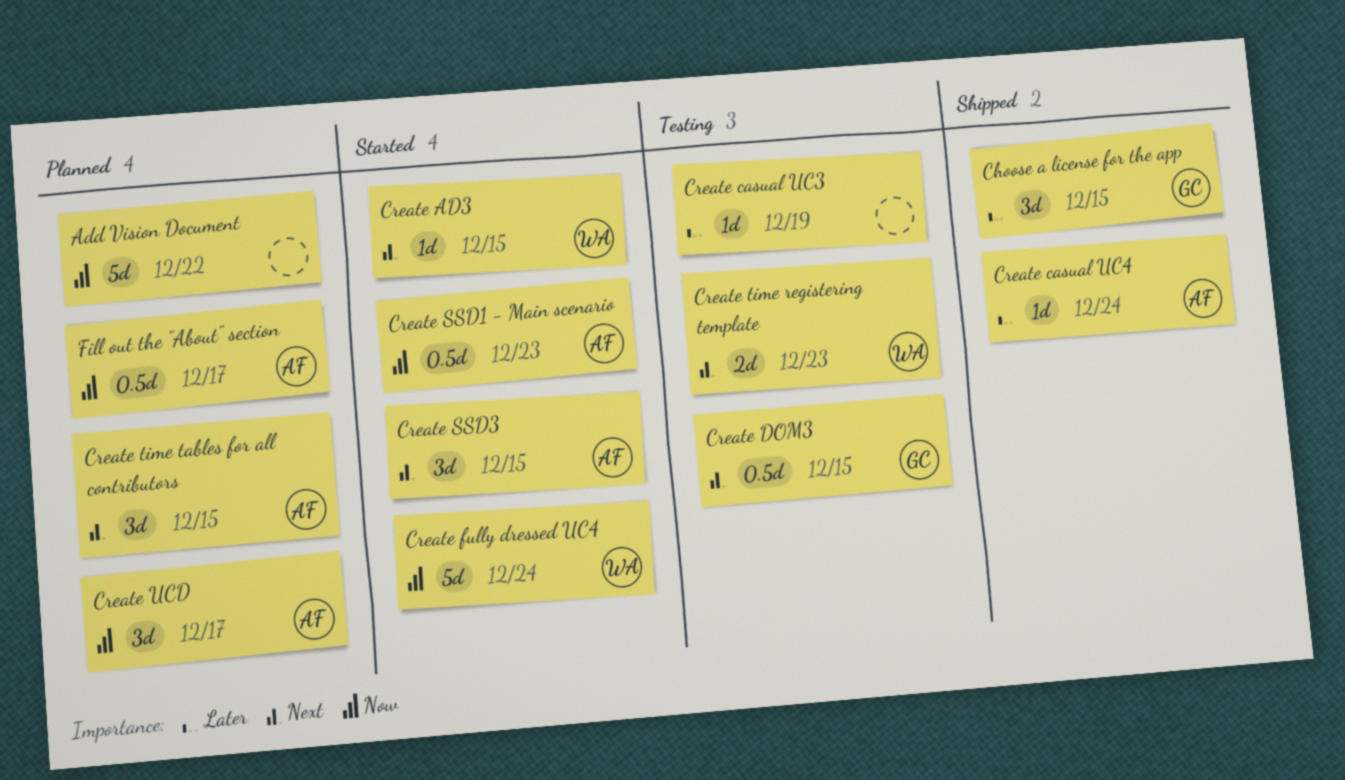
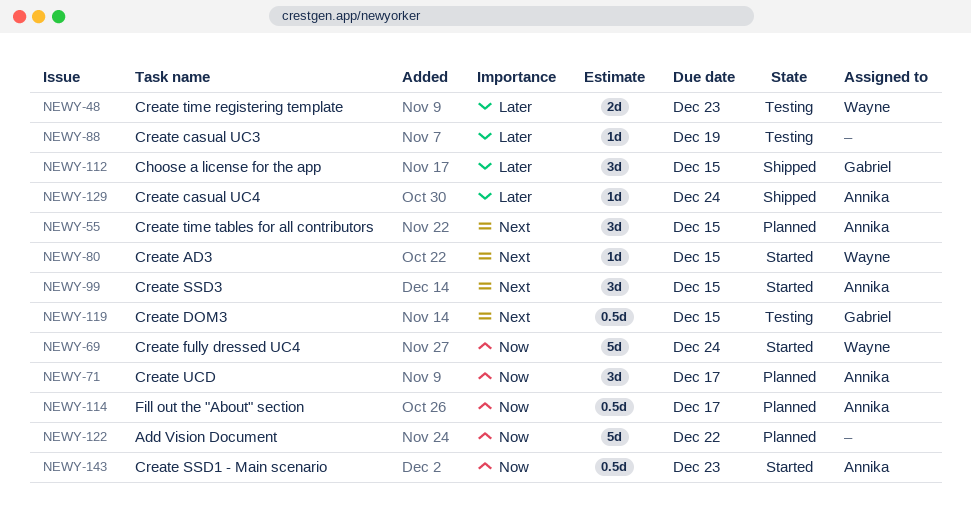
Create time registering template, priority: Next -> Later

